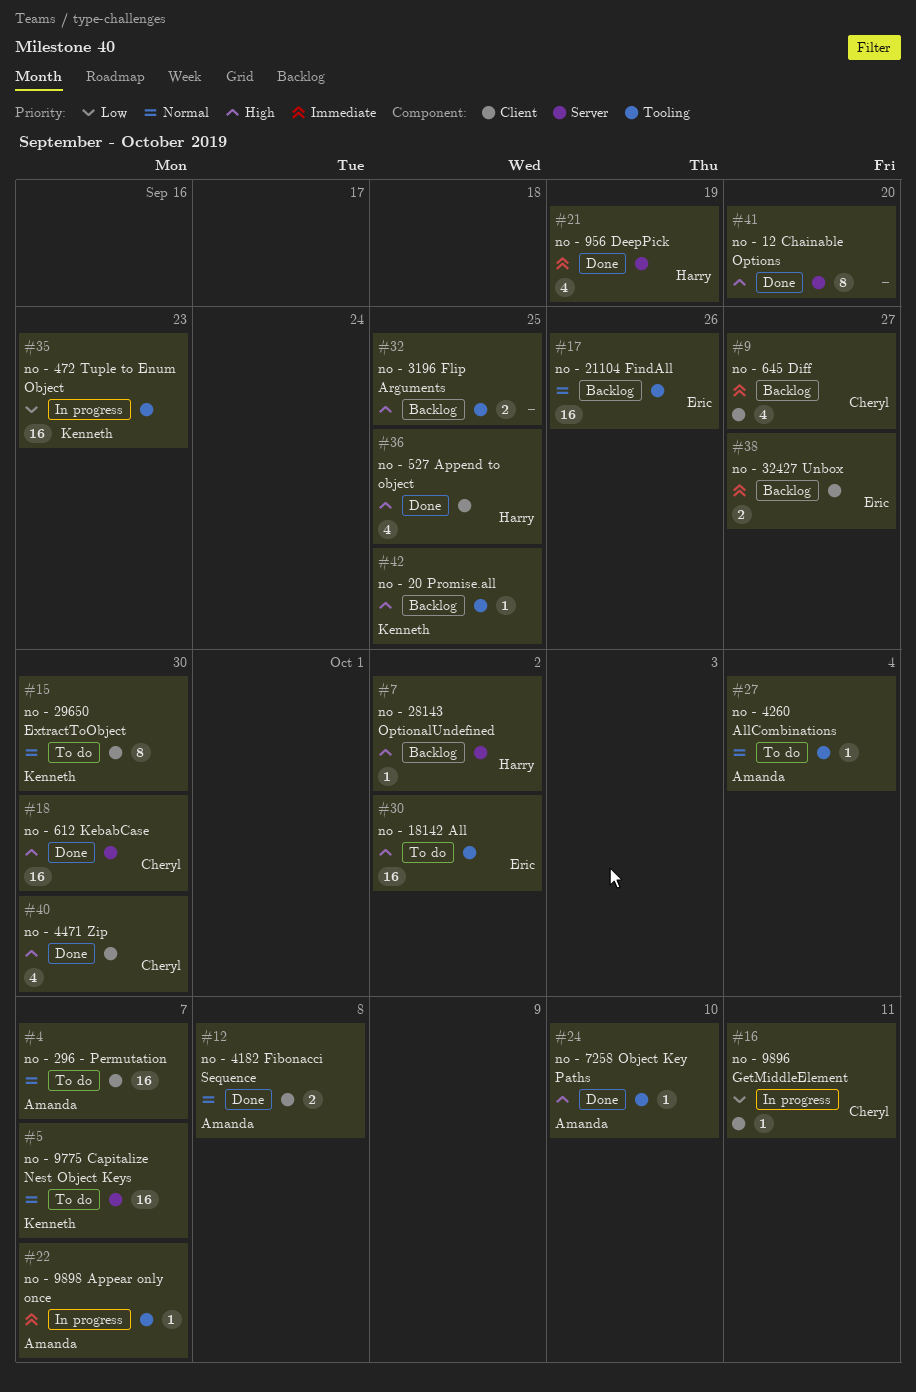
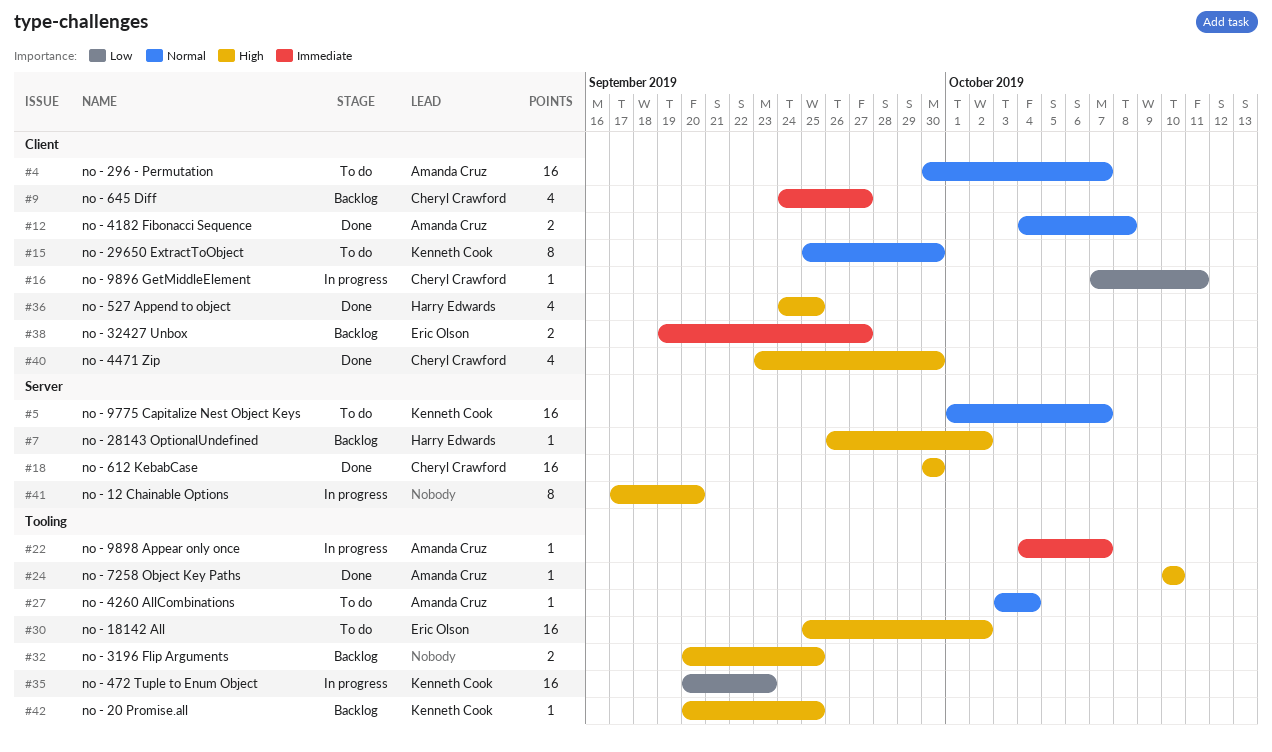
#17: present -> none
#21: present -> none
#41, status: Done -> In progress

